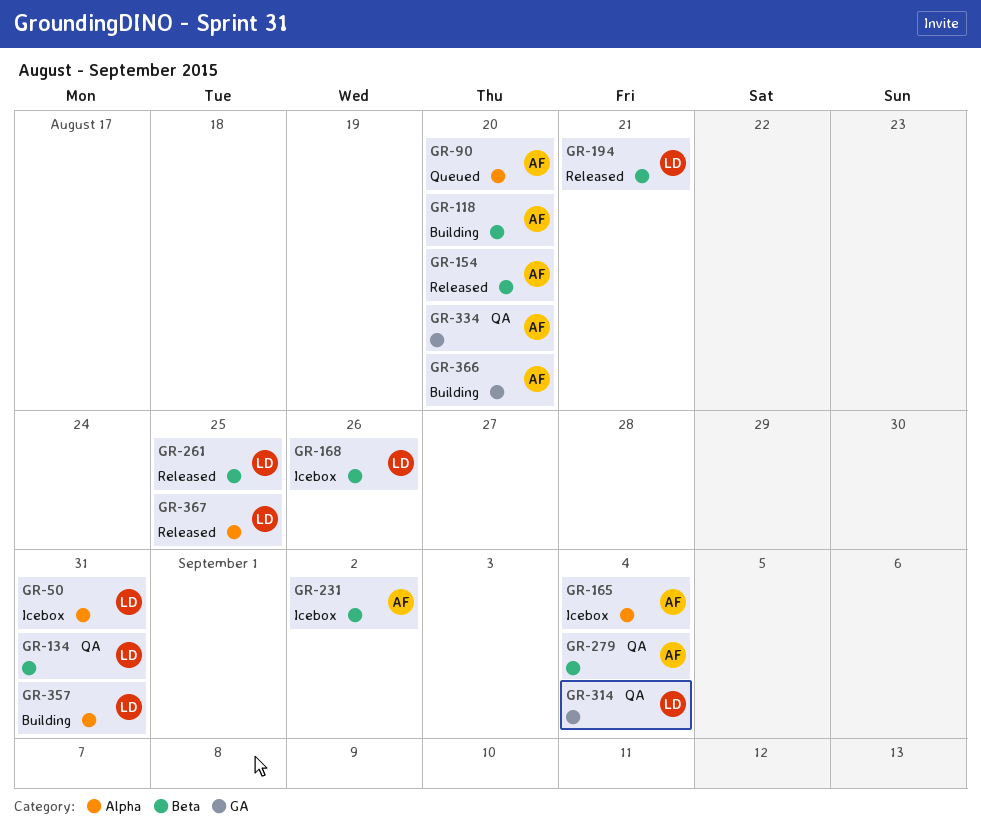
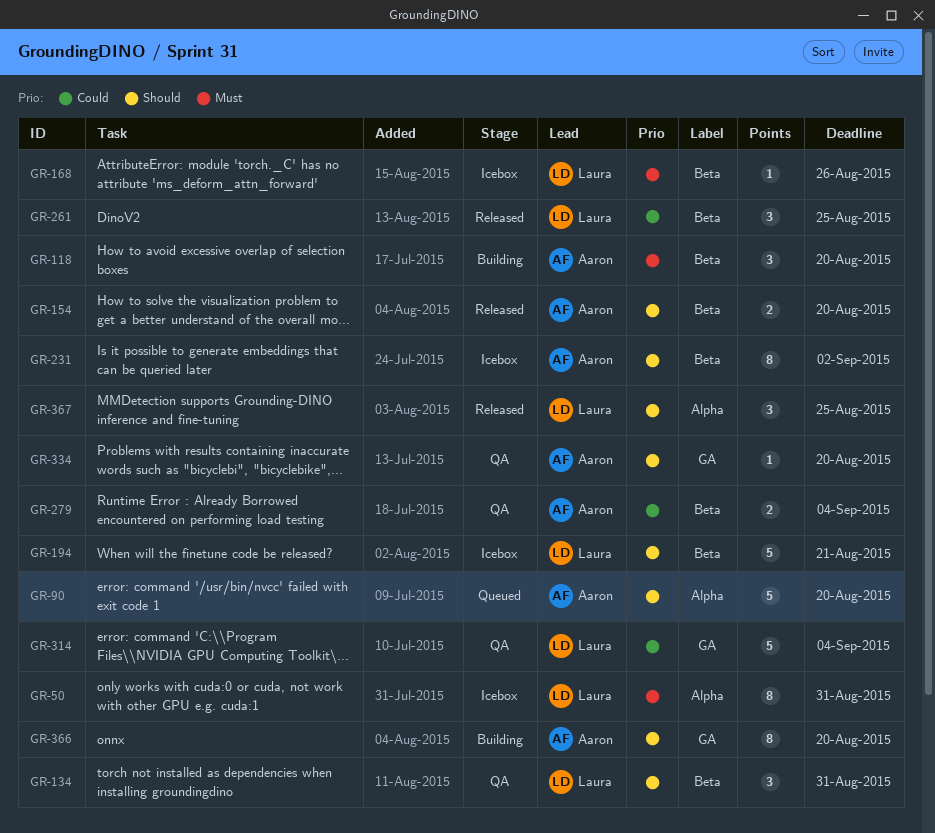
GR-165: present -> none
GR-194, status: Released -> Icebox
GR-357: present -> none

